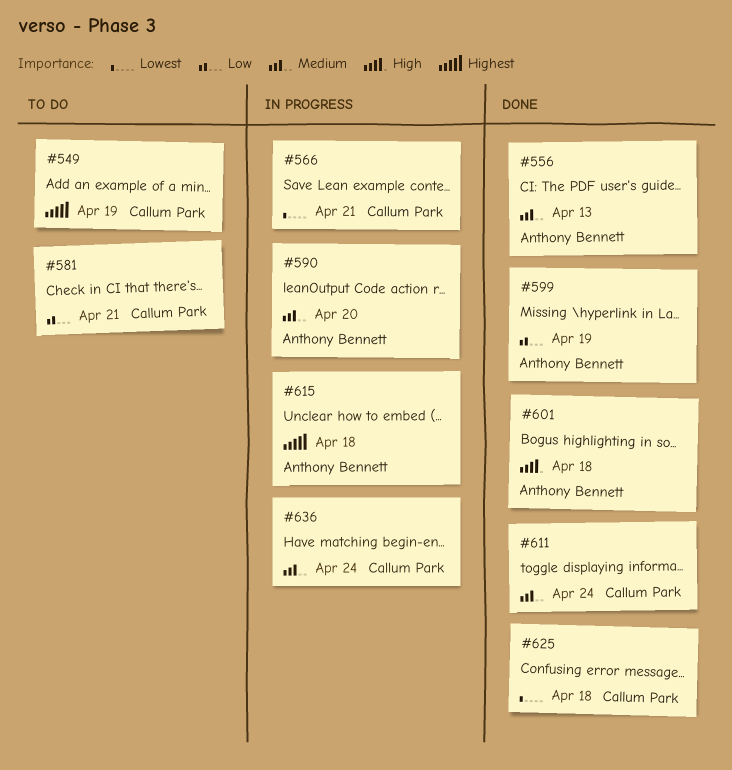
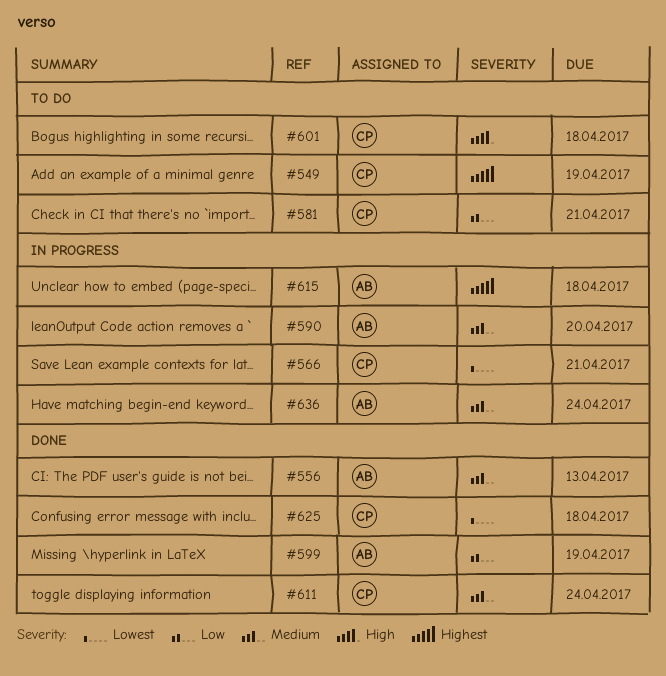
#601, status: Done -> To do
#601, owner: Anthony Bennett -> Callum Park
#636, owner: Callum Park -> Anthony Bennett

